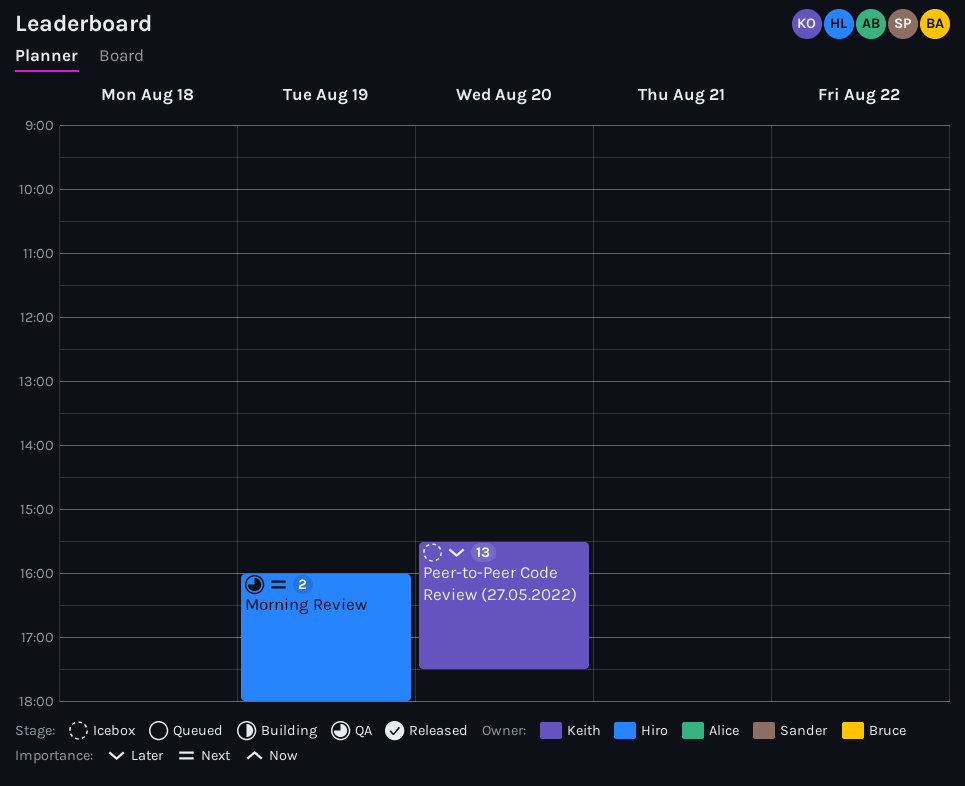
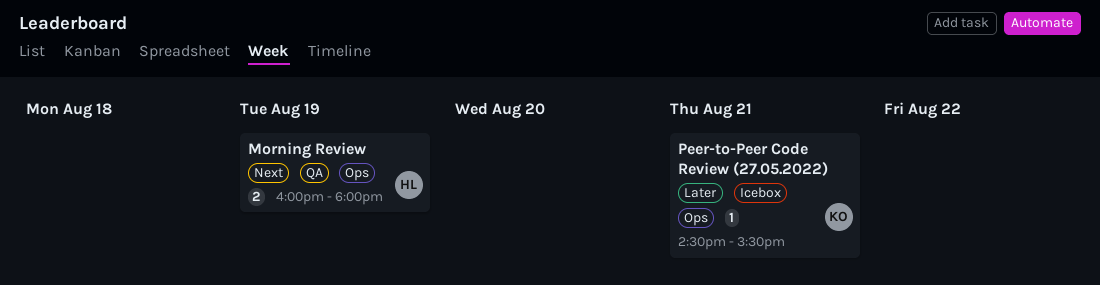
Peer-to-Peer Code Review (27.05.2022), estimate: 13 -> 1
Peer-to-Peer Code Review (27.05.2022), day: Aug 20 -> Aug 21
Peer-to-Peer Code Review (27.05.2022), begins: 15:30 -> 14:30
Peer-to-Peer Code Review (27.05.2022), ends: 17:30 -> 15:30

